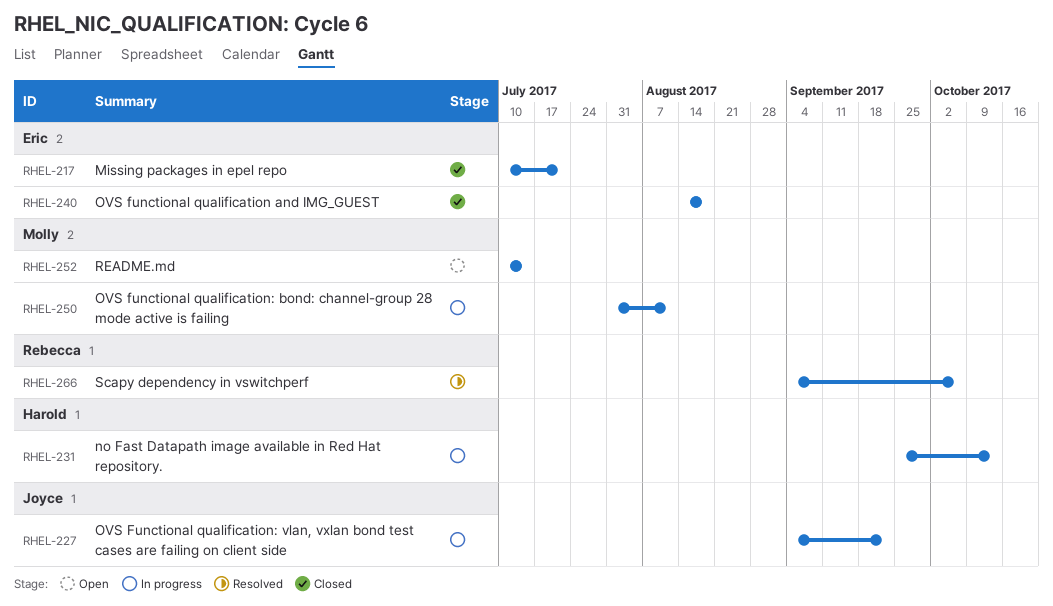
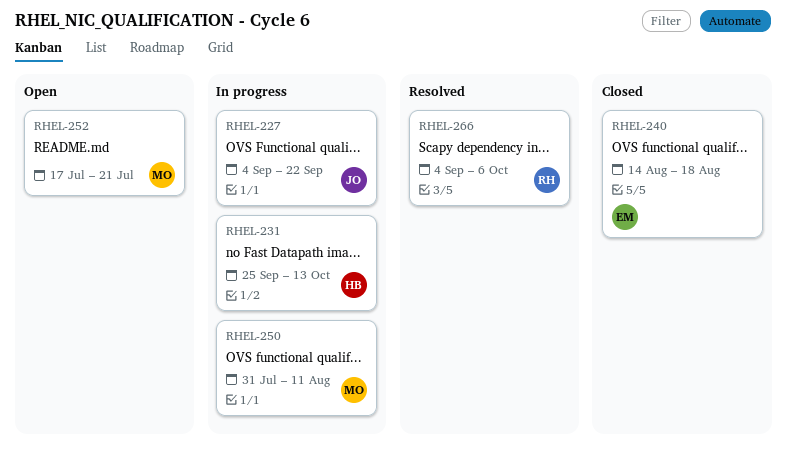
RHEL-217: present -> none
RHEL-252, start: Jul 10 -> Jul 17
RHEL-252, due: Jul 14 -> Jul 21

